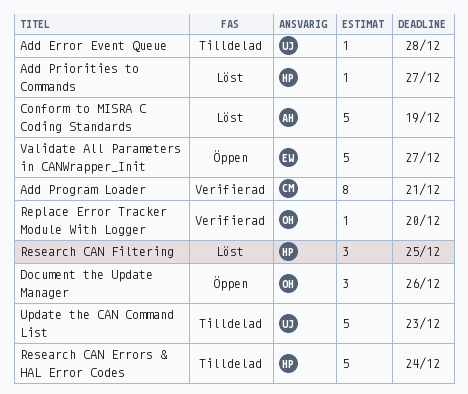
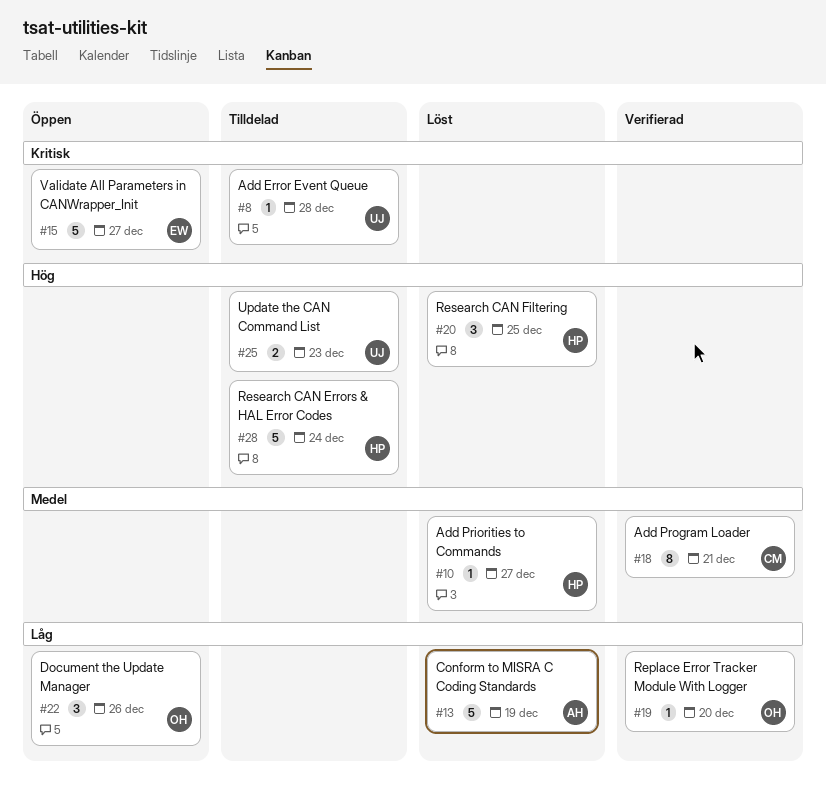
Update the CAN Command List, estimate: 5 -> 2

